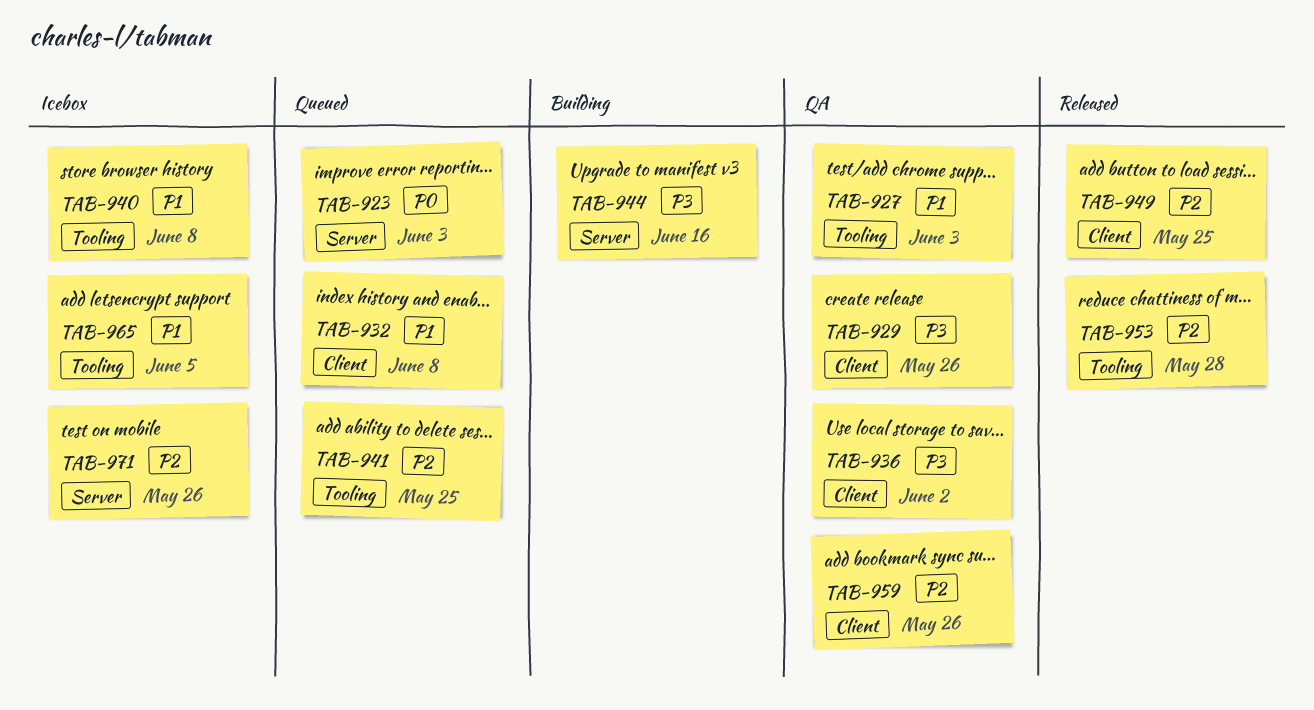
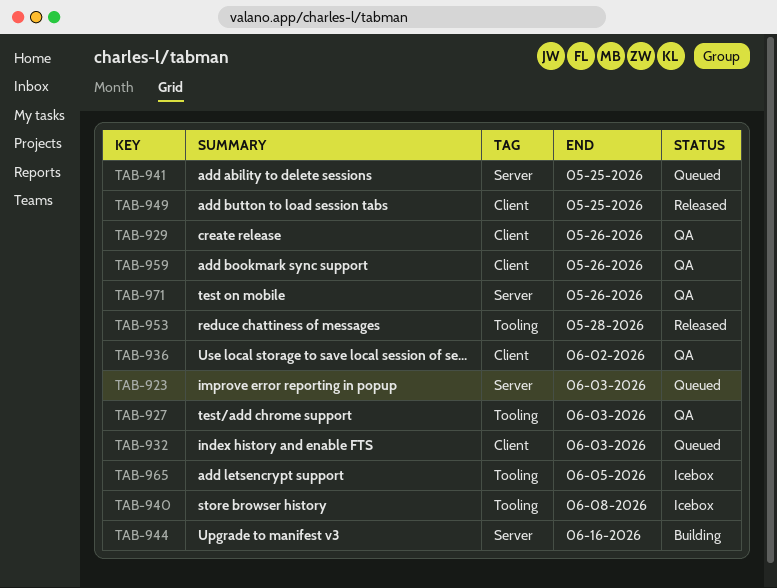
TAB-932, due: Jun 8 -> Jun 3
TAB-941, label: Tooling -> Server
TAB-971, status: Icebox -> QA

